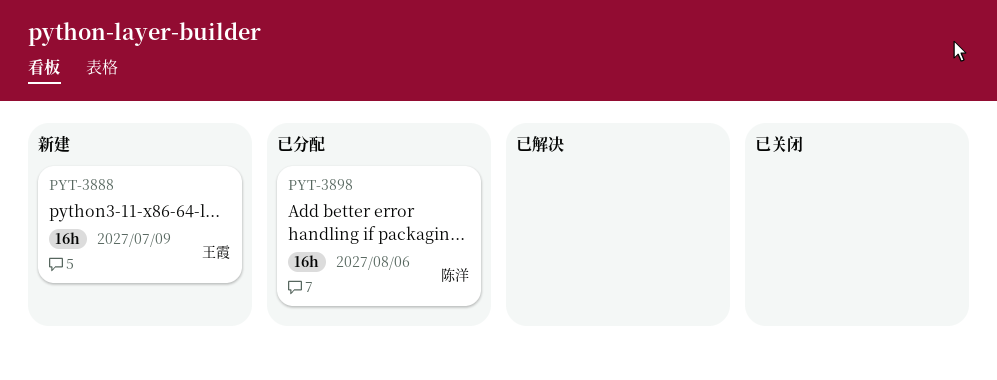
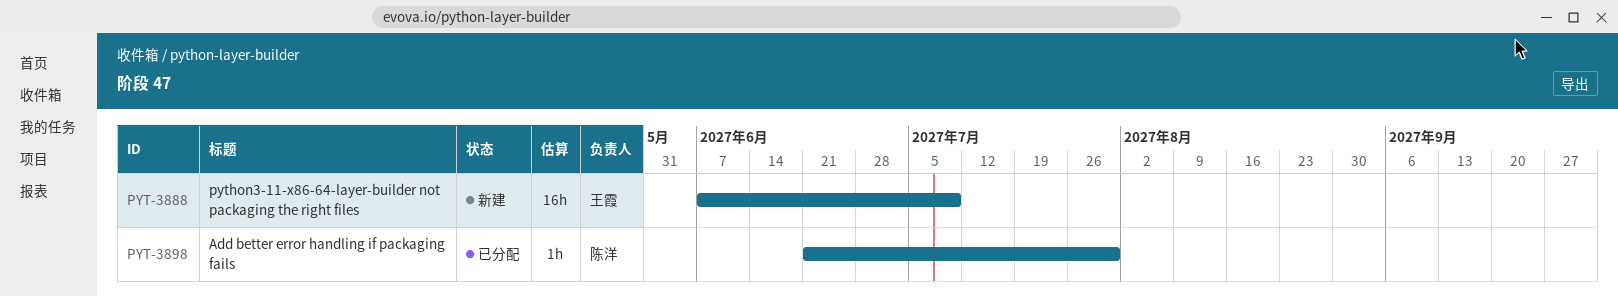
PYT-3898, estimate: 16h -> 1h
PYT-3898, due: Aug 6 -> Jul 30

